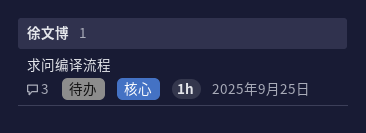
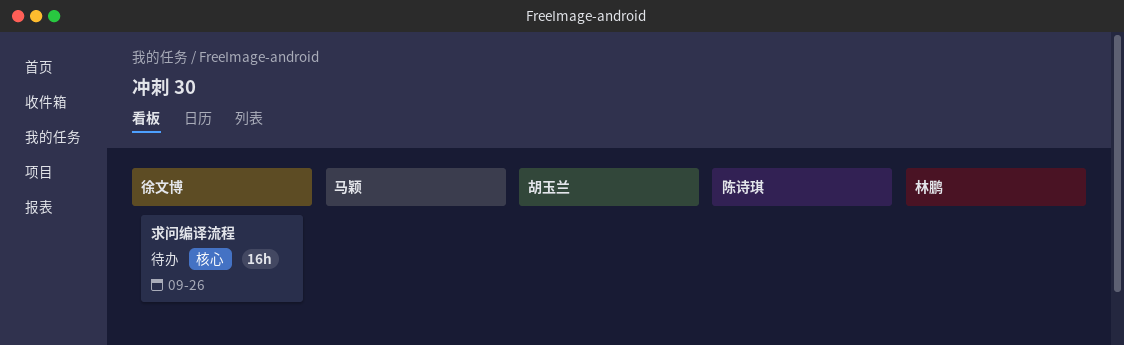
求问编译流程, estimate: 1h -> 16h
求问编译流程, due: Sep 25 -> Sep 26

